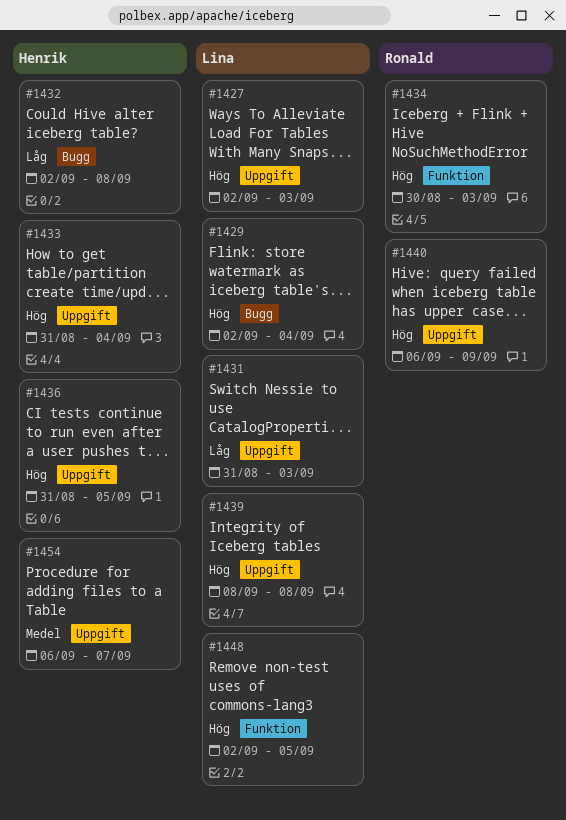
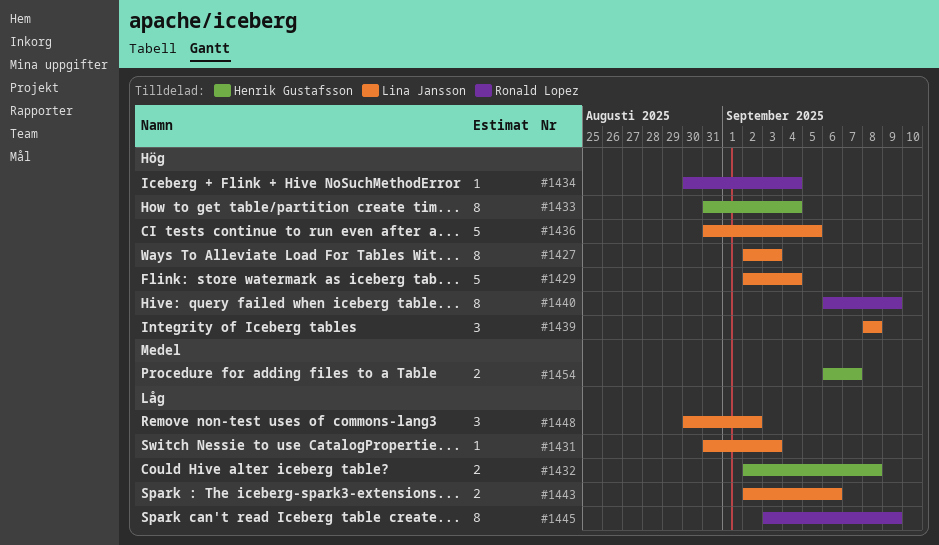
#1434, due: Sep 3 -> Sep 4
#1436, owner: Henrik Gustafsson -> Lina Jansson
#1443: none -> present
#1445: none -> present
#1448, priority: Hög -> Låg
#1448, start: Sep 2 -> Aug 30
#1448, due: Sep 5 -> Sep 2

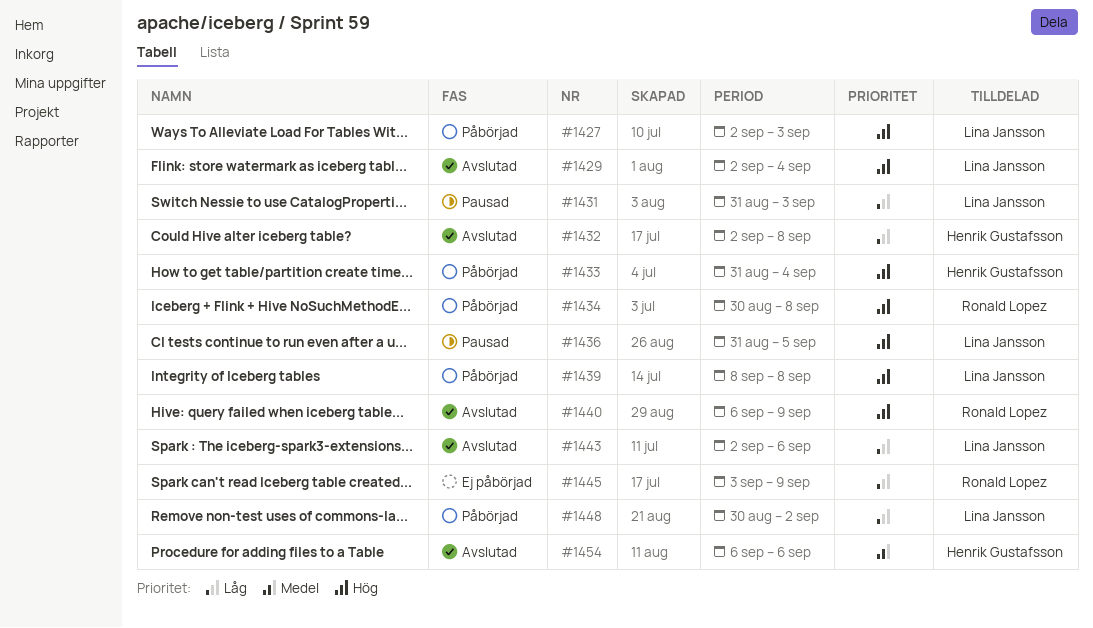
#1434, due: Sep 4 -> Sep 8
#1454, due: Sep 7 -> Sep 6

